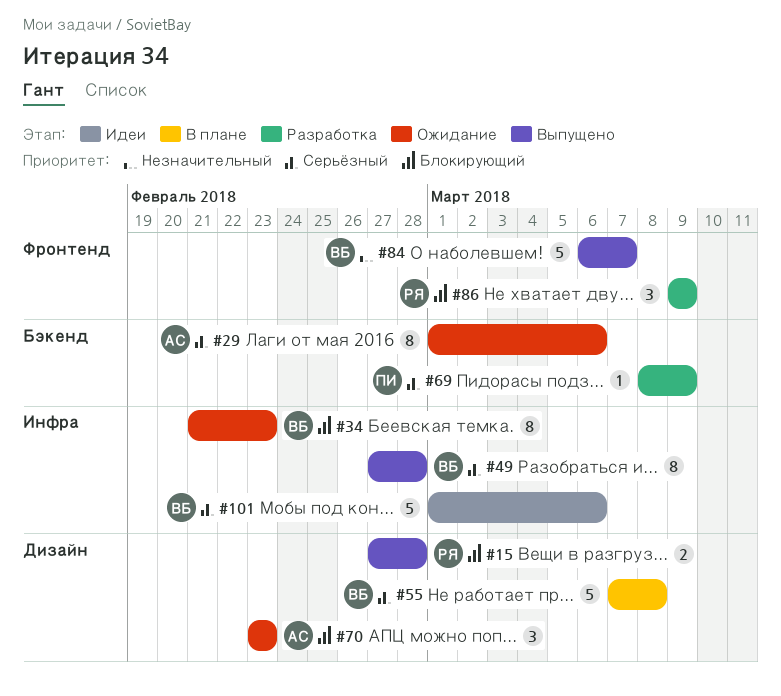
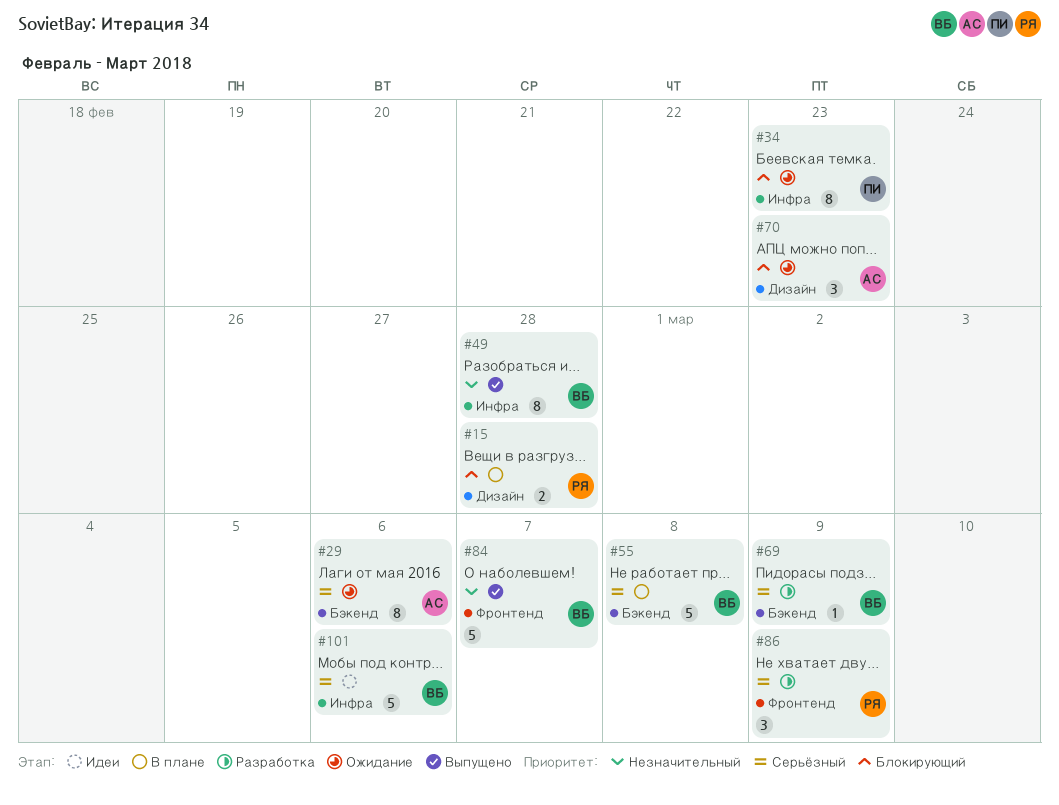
#15, status: Выпущено -> В плане
#34, owner: ВБ -> ПИ
#49, priority: Серьёзный -> Незначительный
#55, label: Дизайн -> Бэкенд
#69, owner: ПИ -> ВБ
#86, priority: Блокирующий -> Серьёзный

